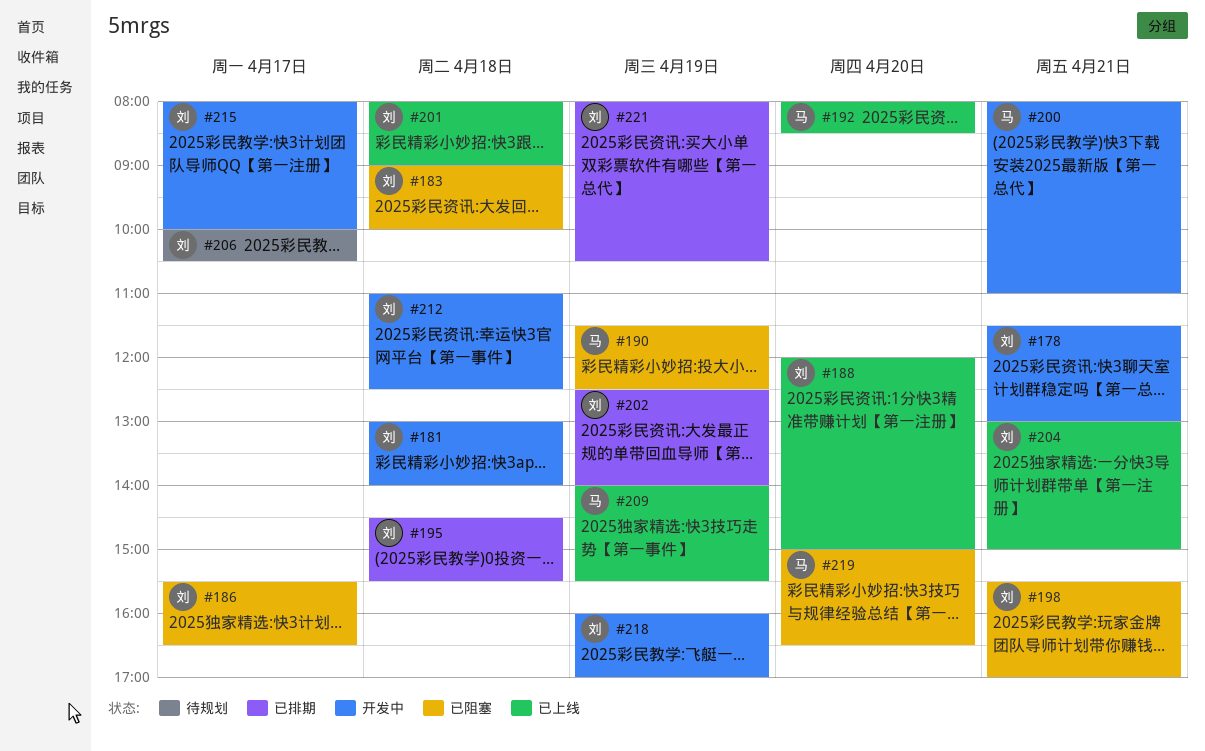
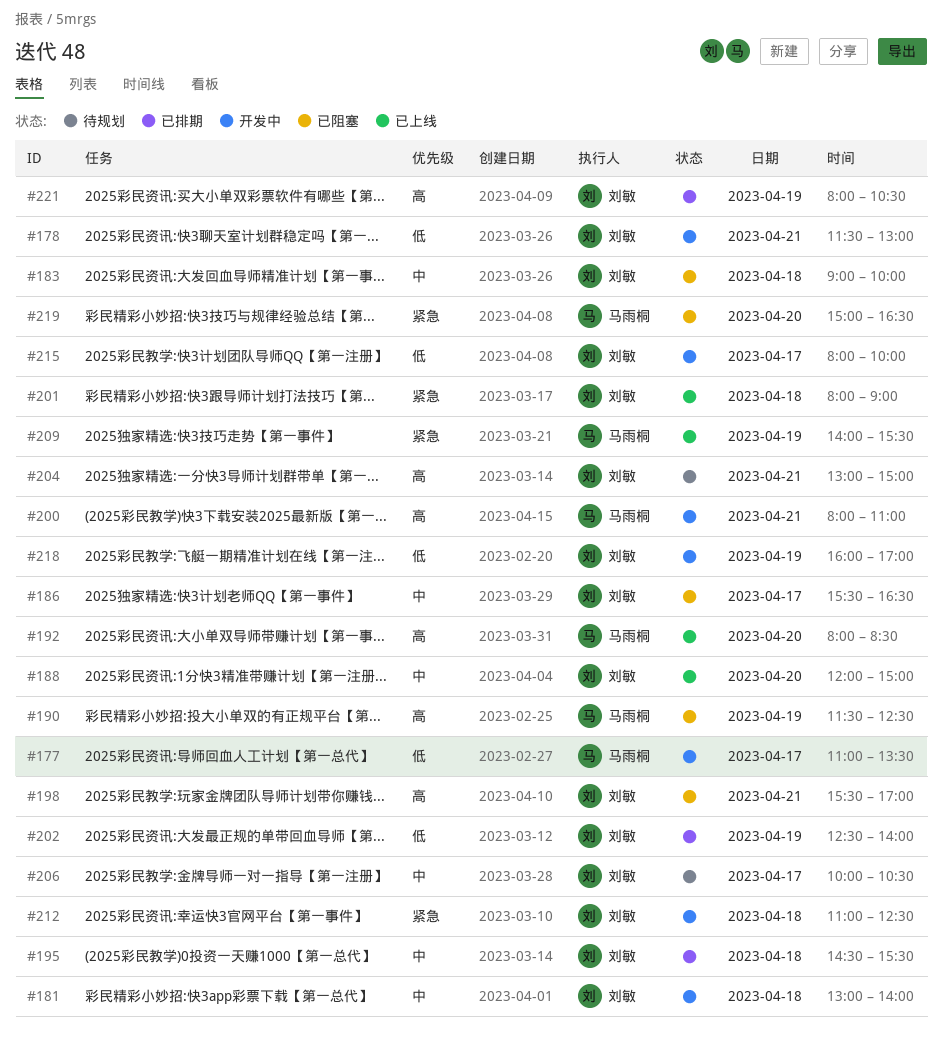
#177: none -> present
#204, status: 已上线 -> 待规划

